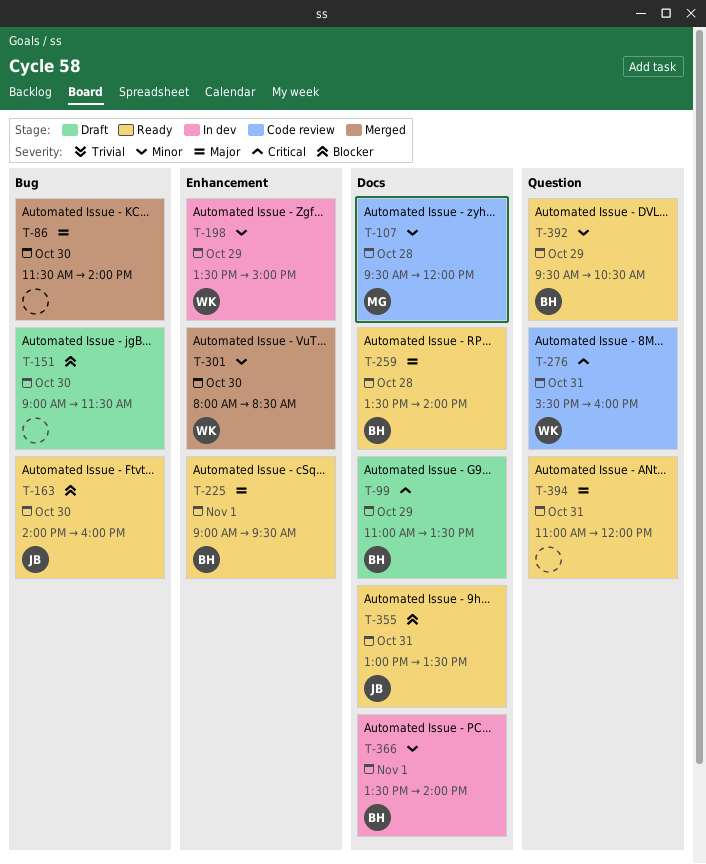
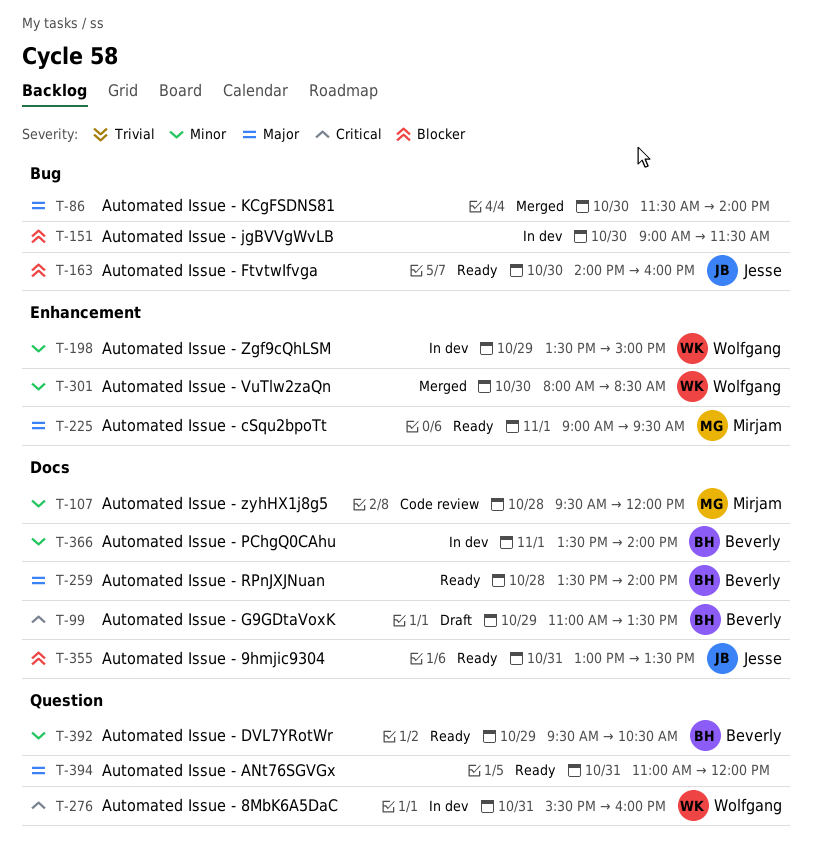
T-151, status: Draft -> In dev
T-225, owner: Beverly -> Mirjam
T-276, status: Code review -> In dev

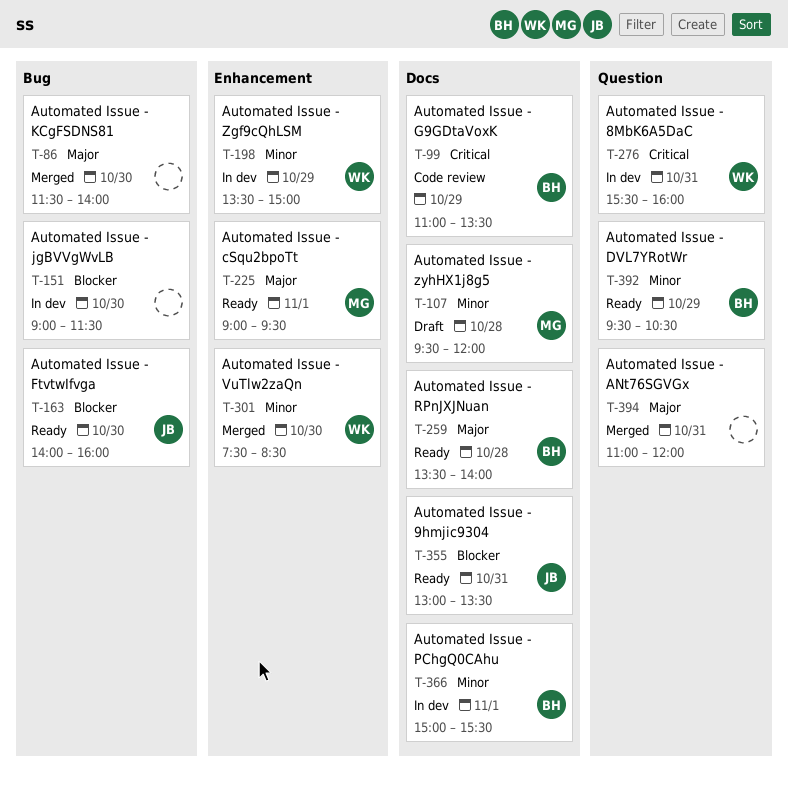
T-99, status: Draft -> Code review
T-107, status: Code review -> Draft
T-301, begins: 08:00 -> 07:30
T-366, begins: 13:30 -> 15:00
T-366, ends: 14:00 -> 15:30
T-394, status: Ready -> Merged

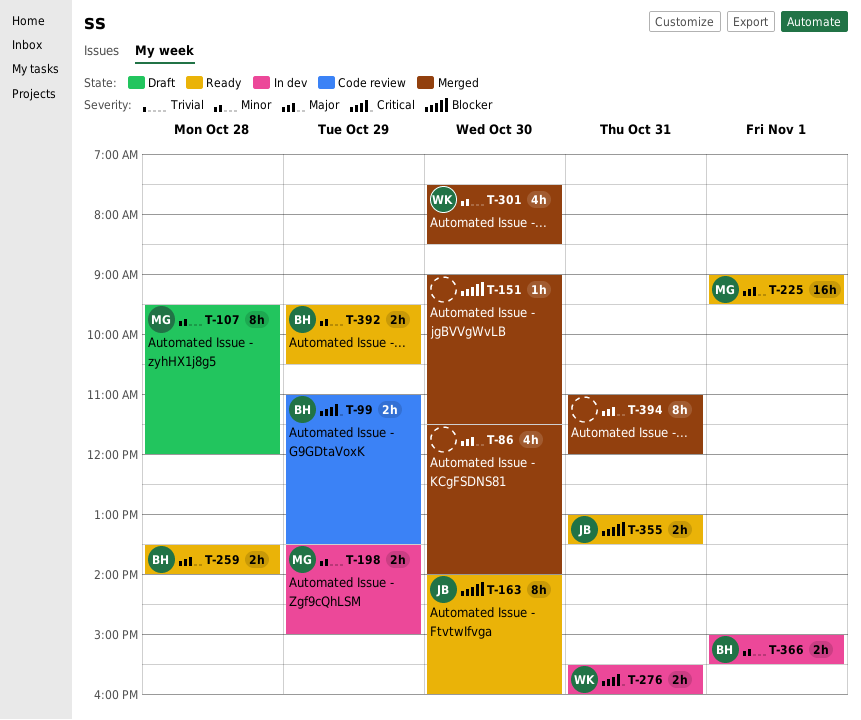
T-151, status: In dev -> Merged
T-198, owner: WK -> MG

